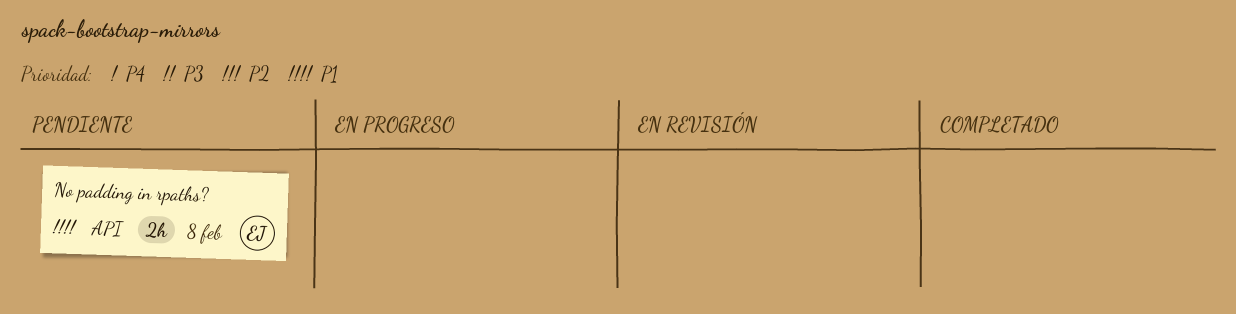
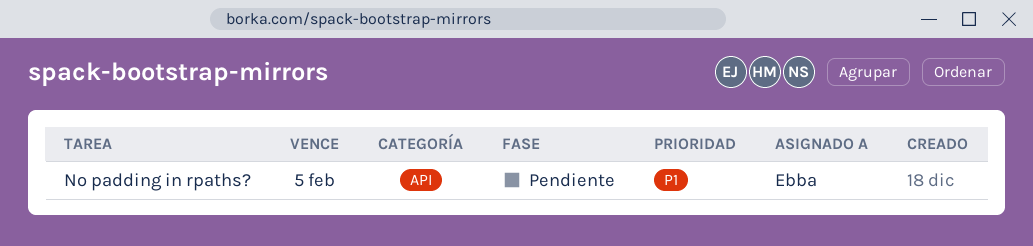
No padding in rpaths?, due: Feb 8 -> Feb 5

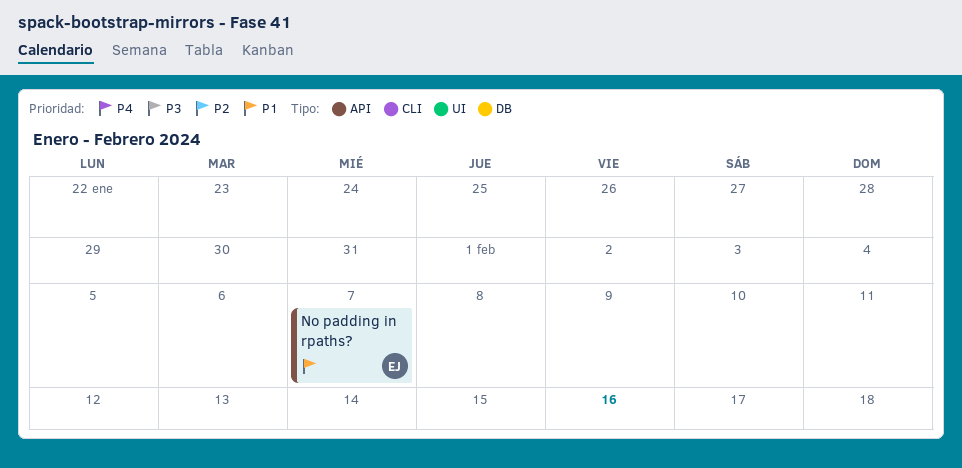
No padding in rpaths?, due: Feb 5 -> Feb 7

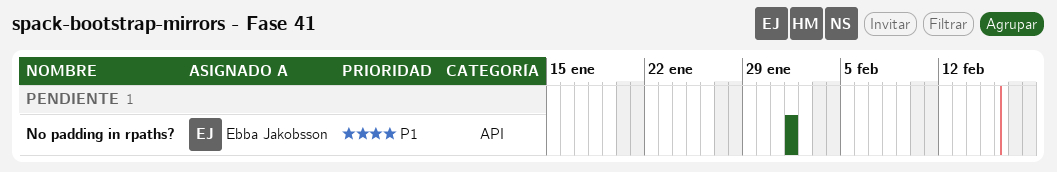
No padding in rpaths?, due: Feb 7 -> Feb 1

